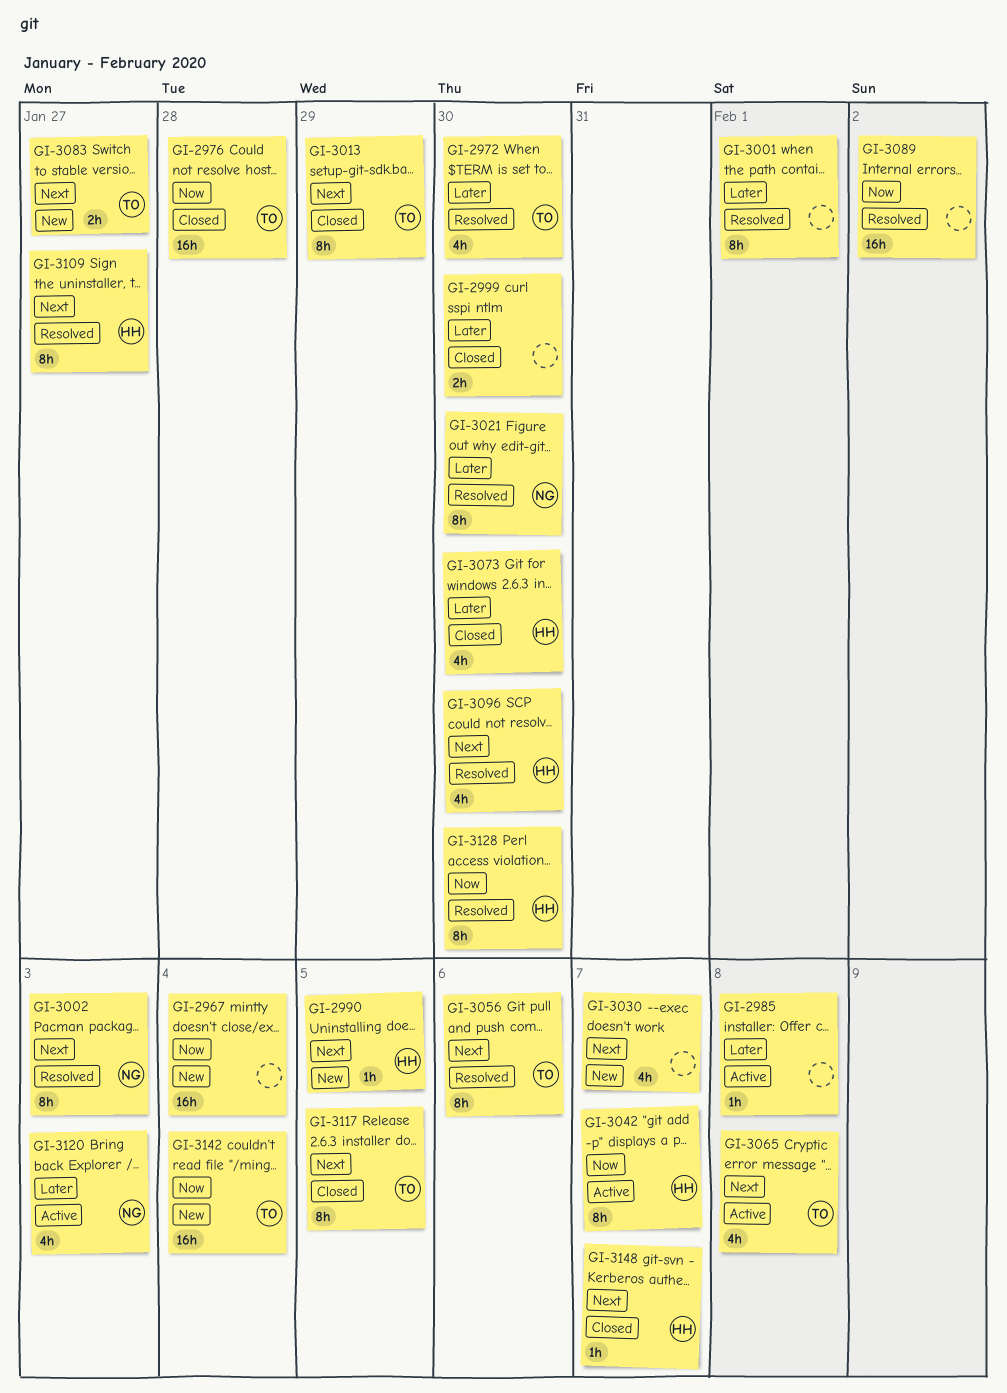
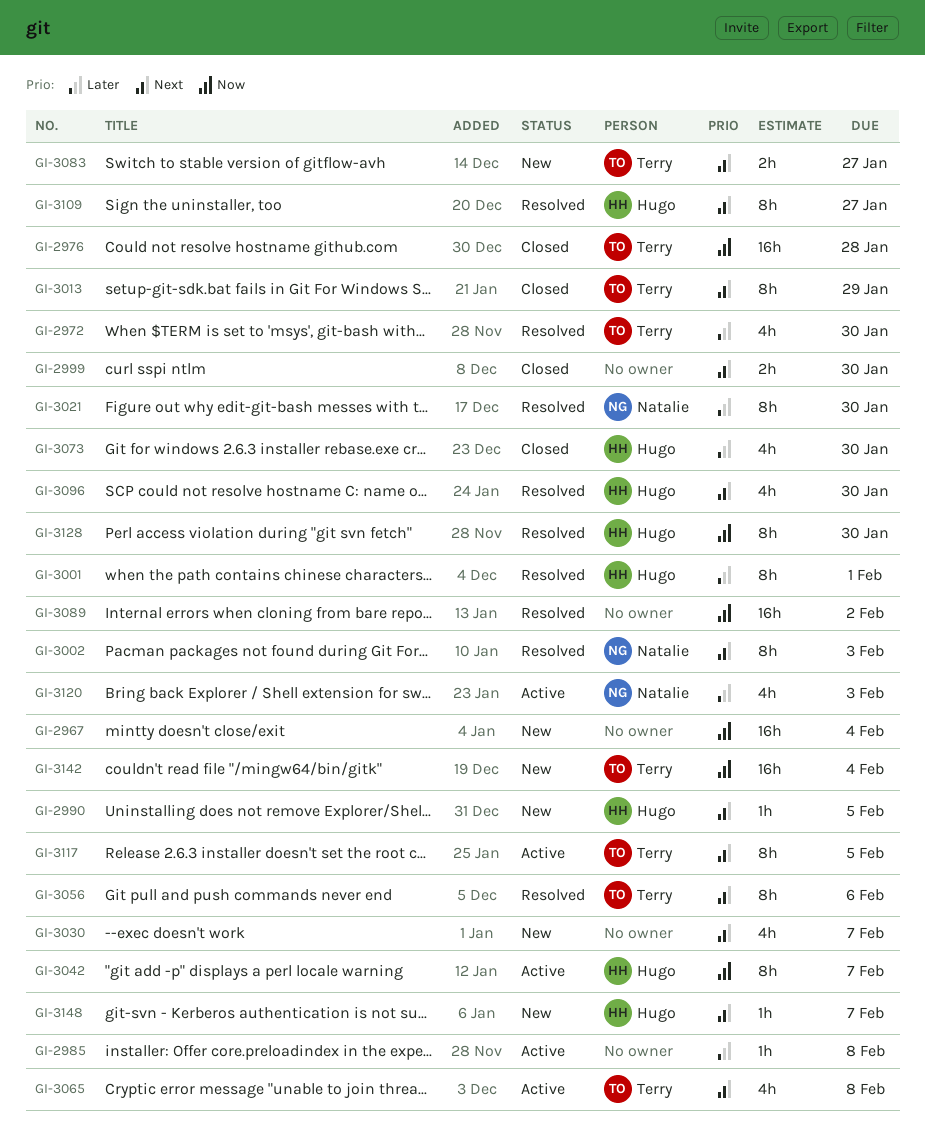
GI-2999, priority: Later -> Next
GI-3001, owner: none -> Hugo
GI-3117, status: Closed -> Active
GI-3148, status: Closed -> New

